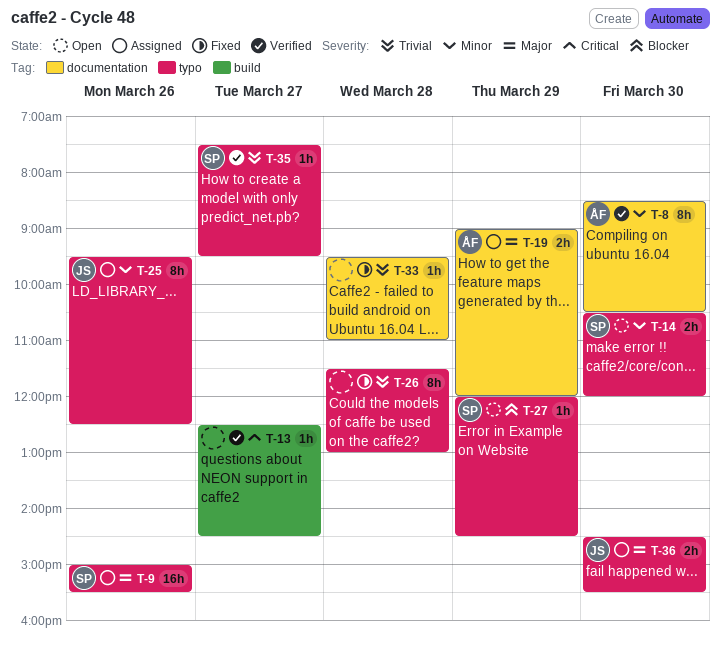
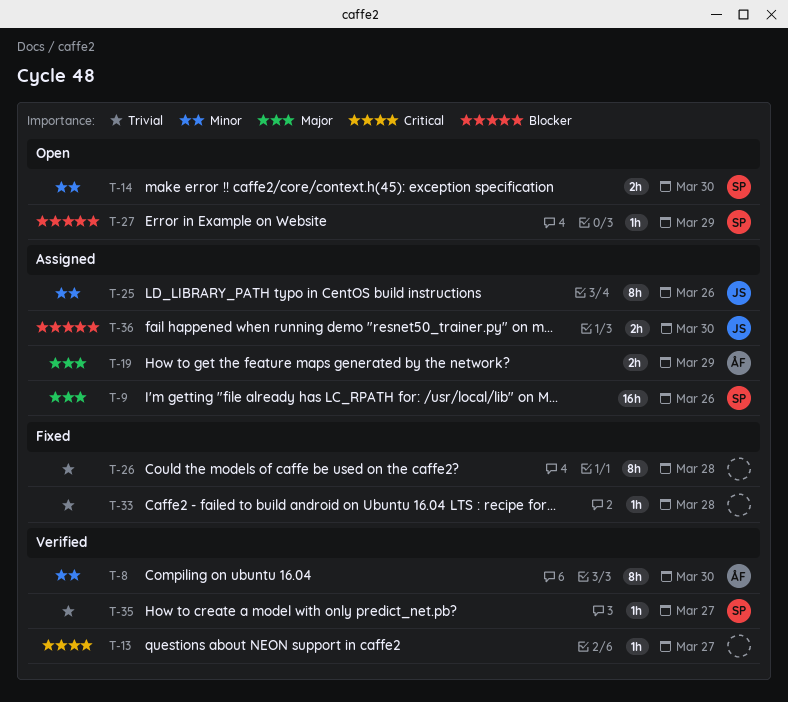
T-36, priority: Major -> Blocker

